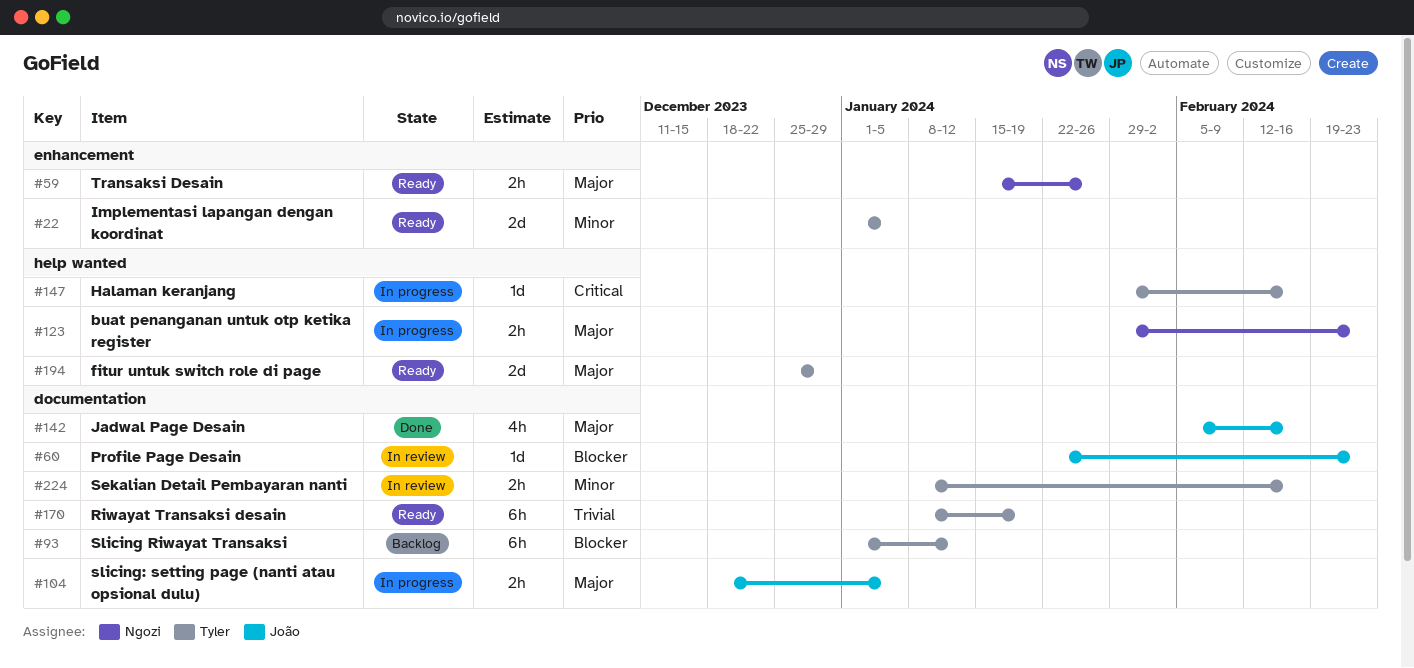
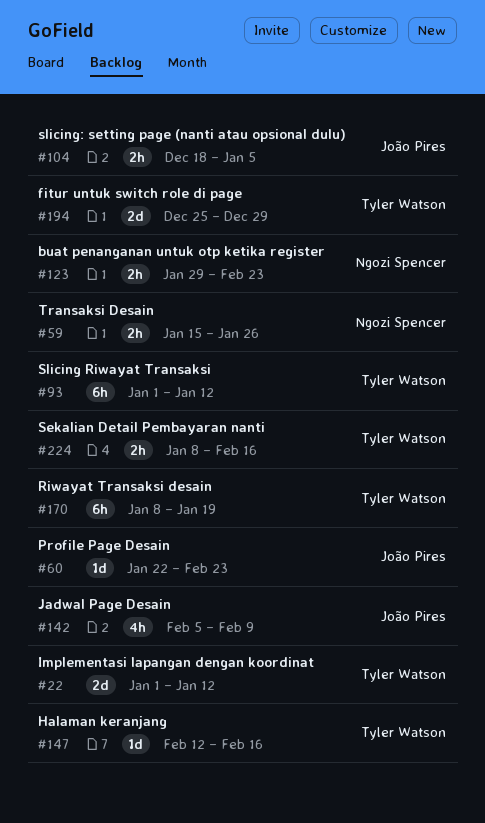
#22, due: Jan 5 -> Jan 12
#142, due: Feb 16 -> Feb 9
#147, start: Jan 29 -> Feb 12

